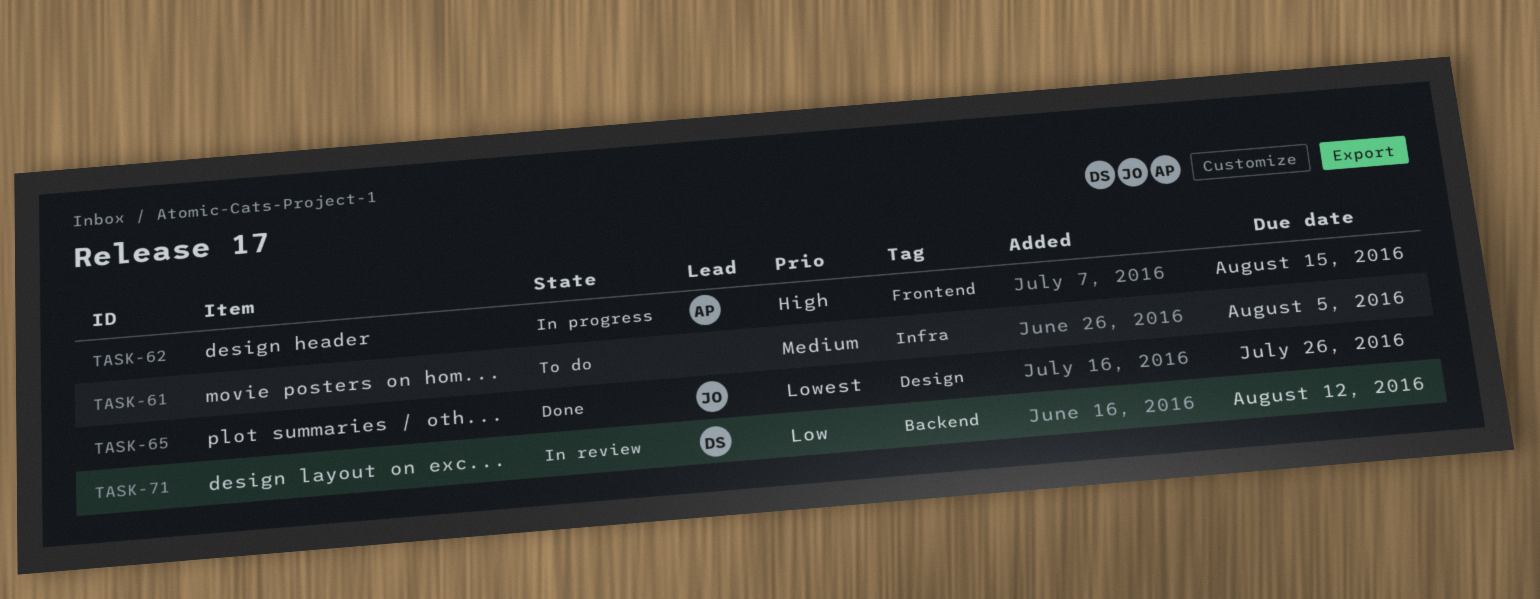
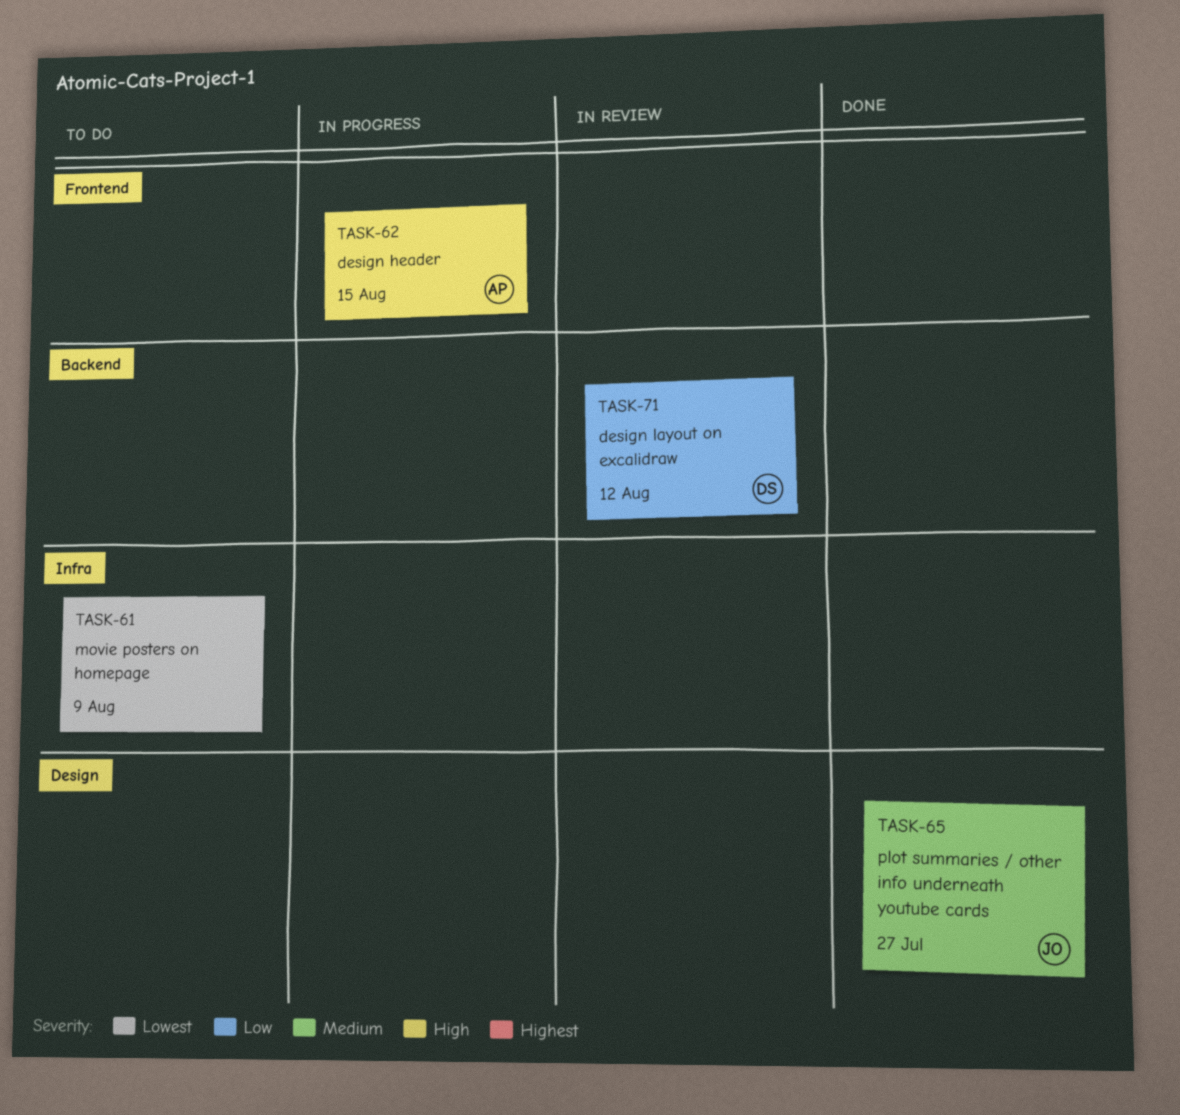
TASK-61, priority: Medium -> Lowest
TASK-61, due: Aug 5 -> Aug 9
TASK-65, priority: Lowest -> Medium
TASK-65, due: Jul 26 -> Jul 27

